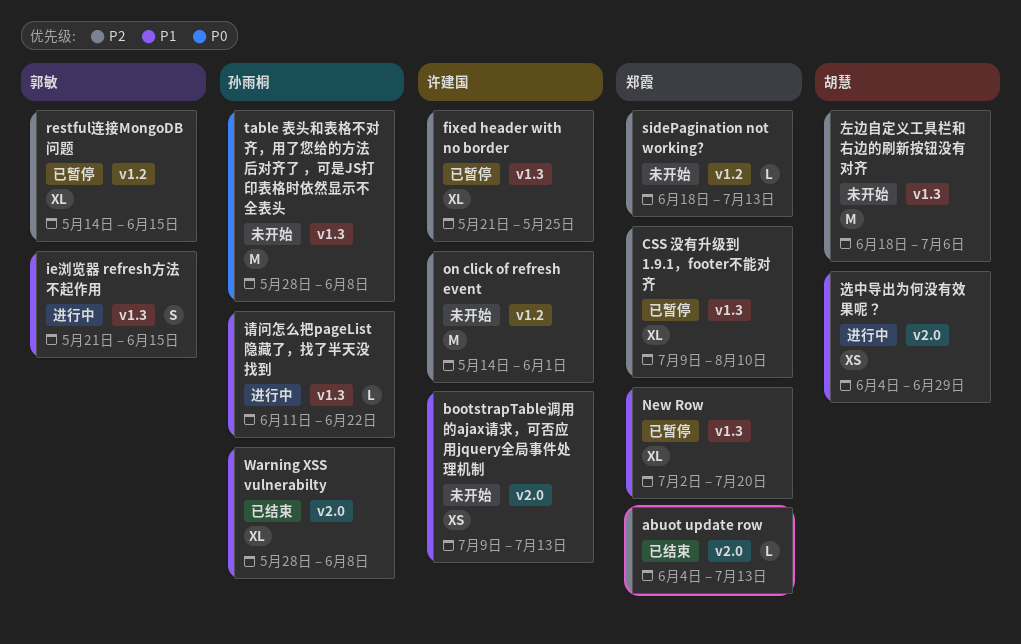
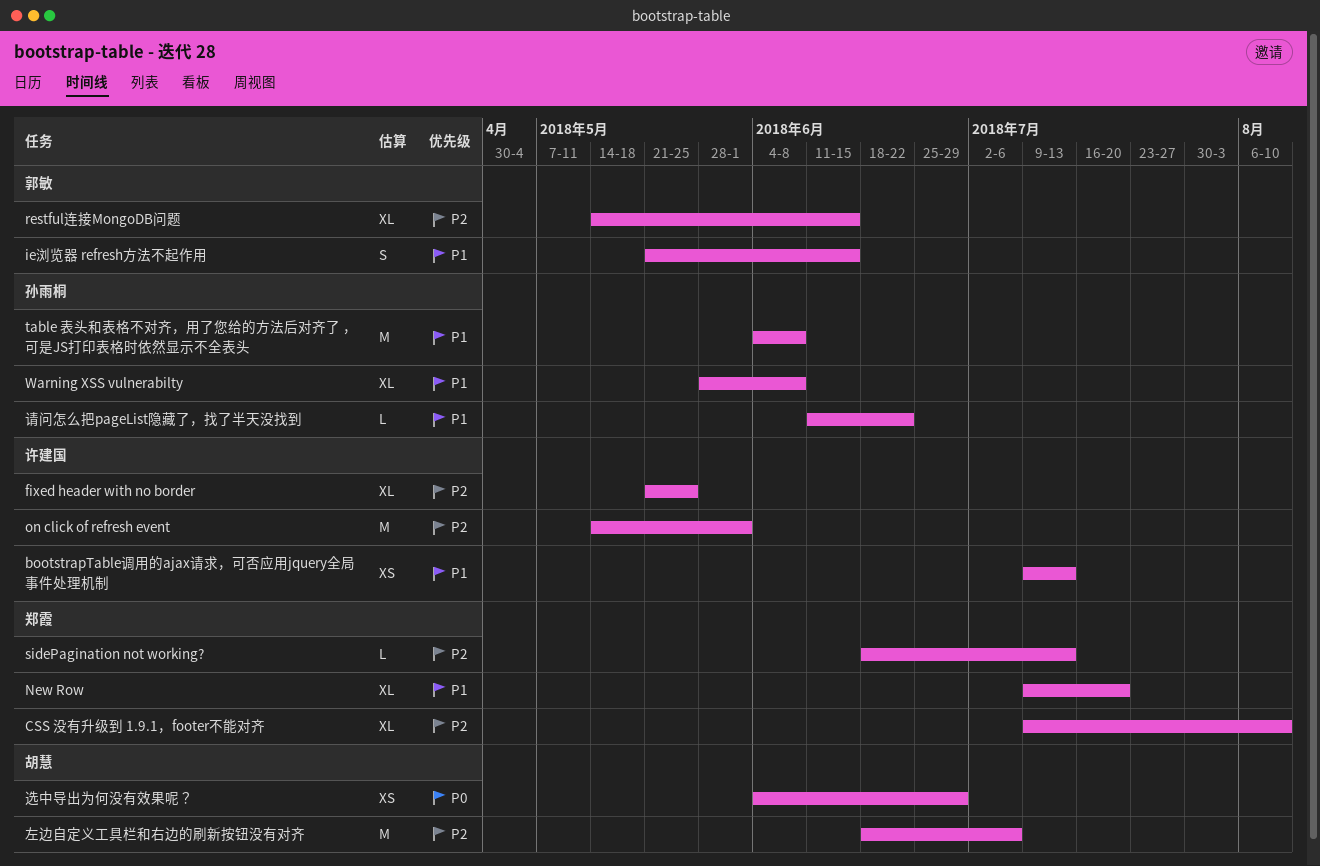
abuot update row: present -> none
New Row, start: Jul 2 -> Jul 9
table 表头和表格不对齐，用了您给的方法后对齐了 ，可是JS打印表格时依然显示不全表头, priority: P0 -> P1
table 表头和表格不对齐，用了您给的方法后对齐了 ，可是JS打印表格时依然显示不全表头, start: May 28 -> Jun 4
选中导出为何没有效果呢？, priority: P1 -> P0

